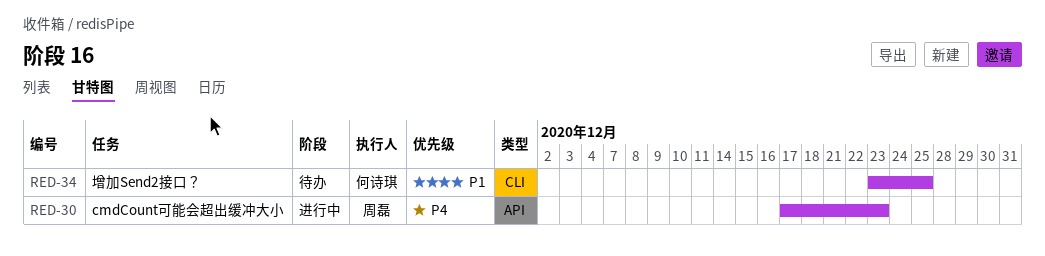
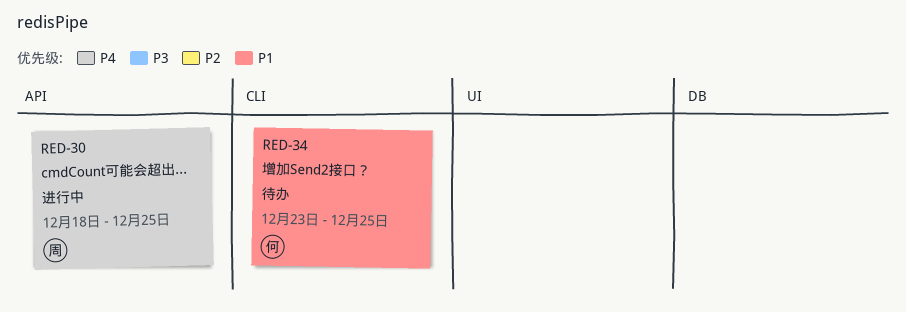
RED-30, start: Dec 17 -> Dec 18
RED-30, due: Dec 23 -> Dec 25

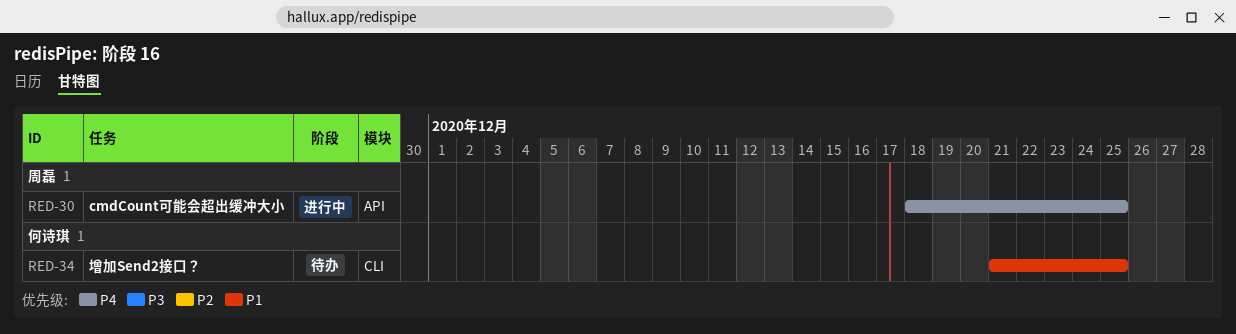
RED-34, start: Dec 23 -> Dec 21

